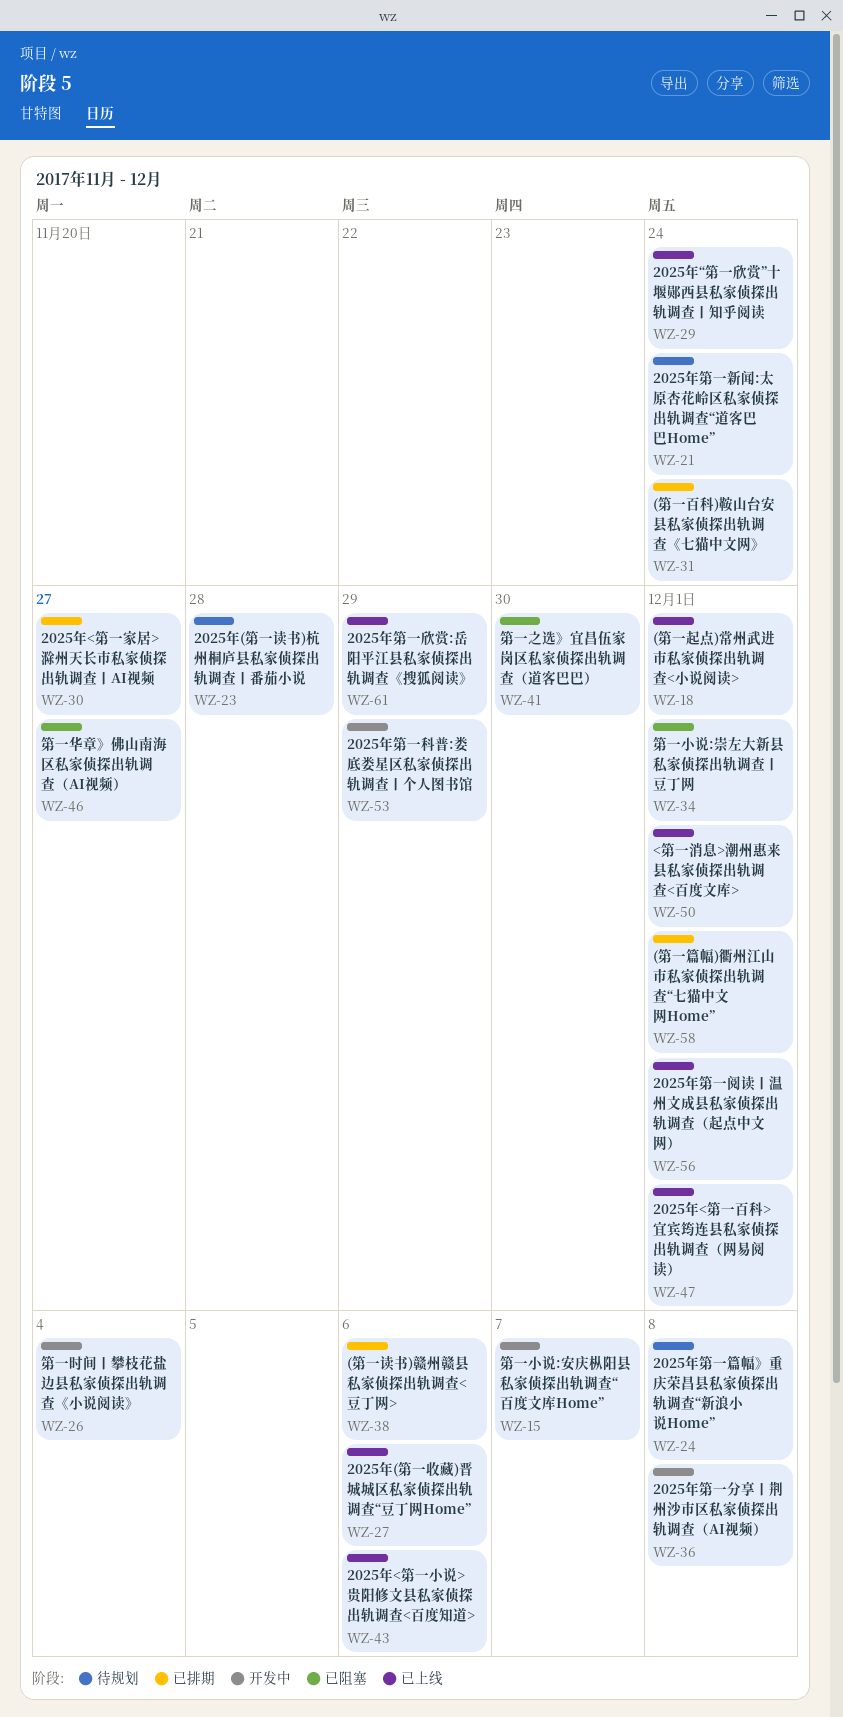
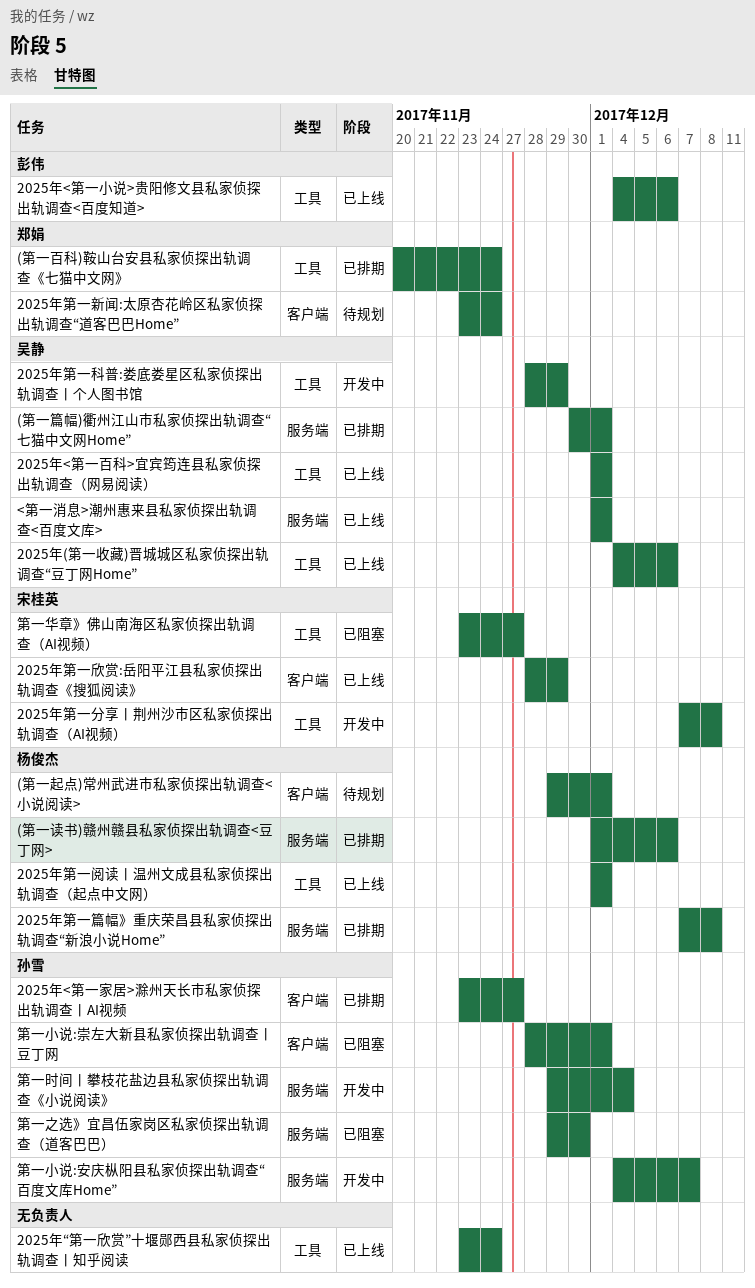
(第一起点)常州武进市私家侦探出轨调查<小说阅读>, status: 已上线 -> 待规划
2025年(第一读书)杭州桐庐县私家侦探出轨调查丨番茄小说: present -> none
2025年第一篇幅》重庆荣昌县私家侦探出轨调查“新浪小说Home”, status: 待规划 -> 已排期

